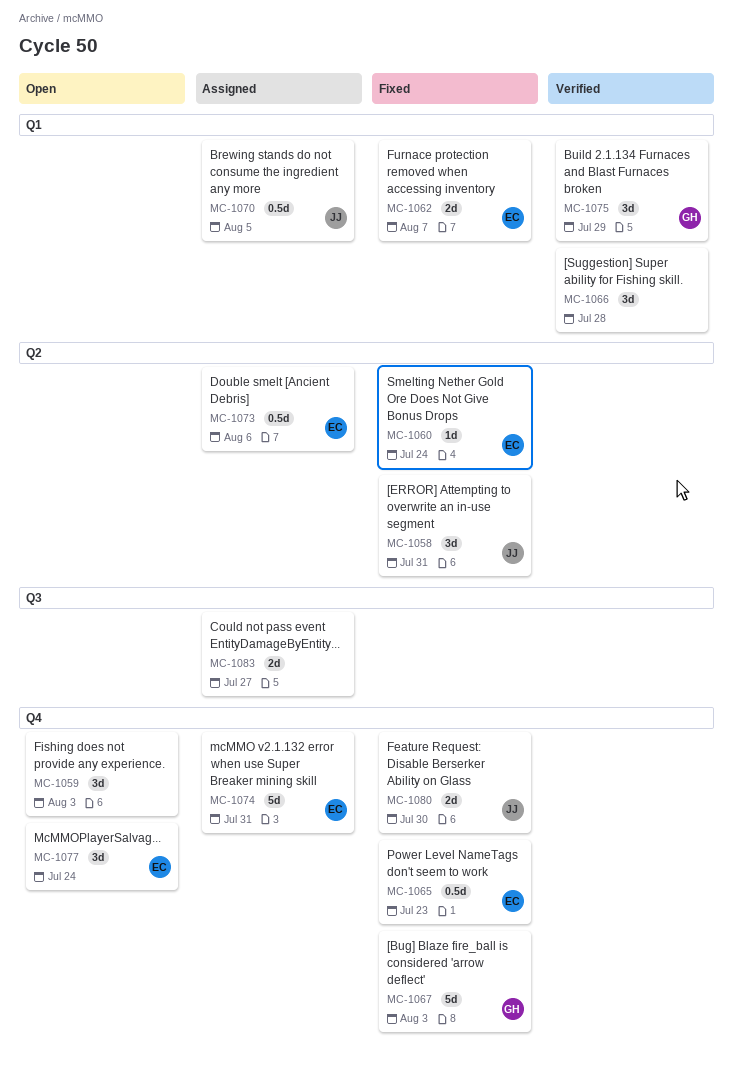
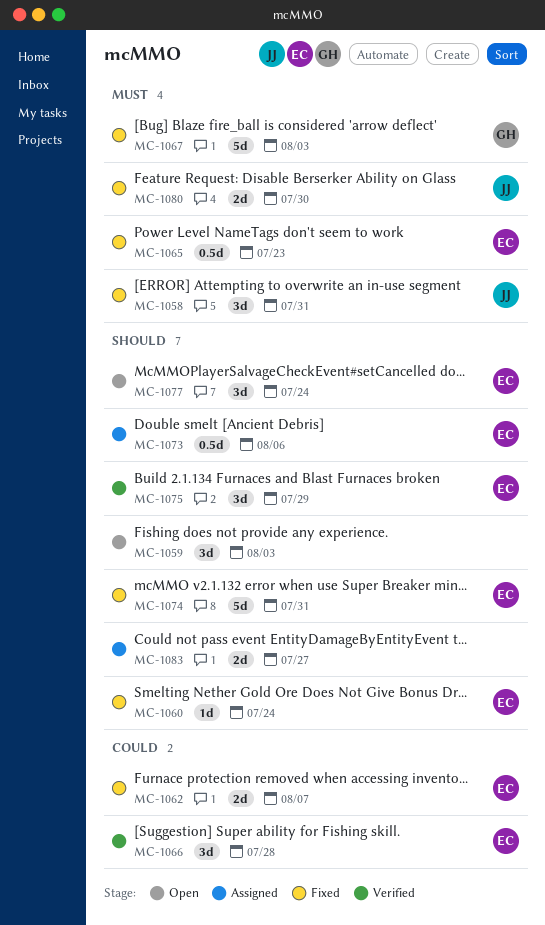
MC-1066, owner: none -> EC
MC-1070: present -> none
MC-1074, status: Assigned -> Fixed
MC-1075, owner: GH -> EC

